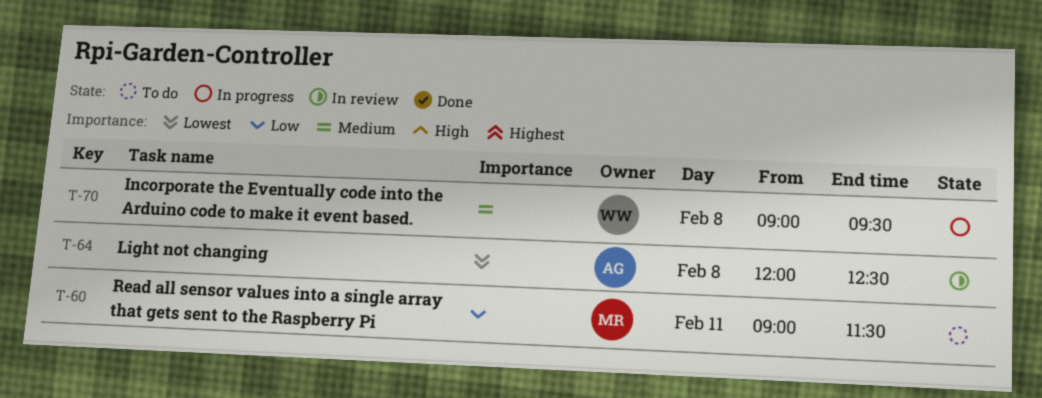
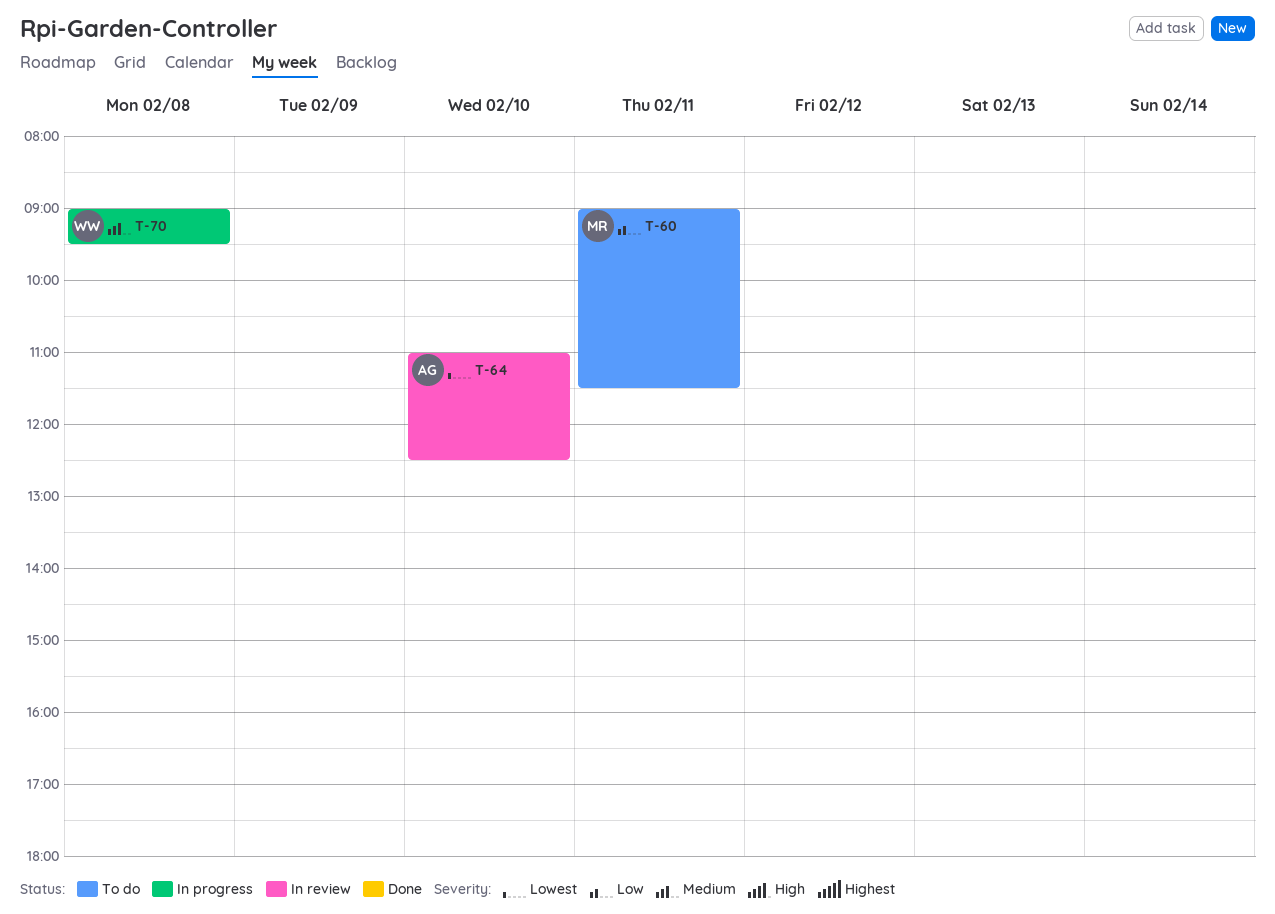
T-64, day: Feb 8 -> Feb 10
T-64, begins: 12:00 -> 11:00

